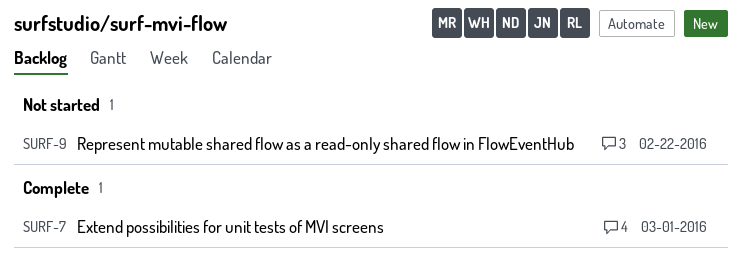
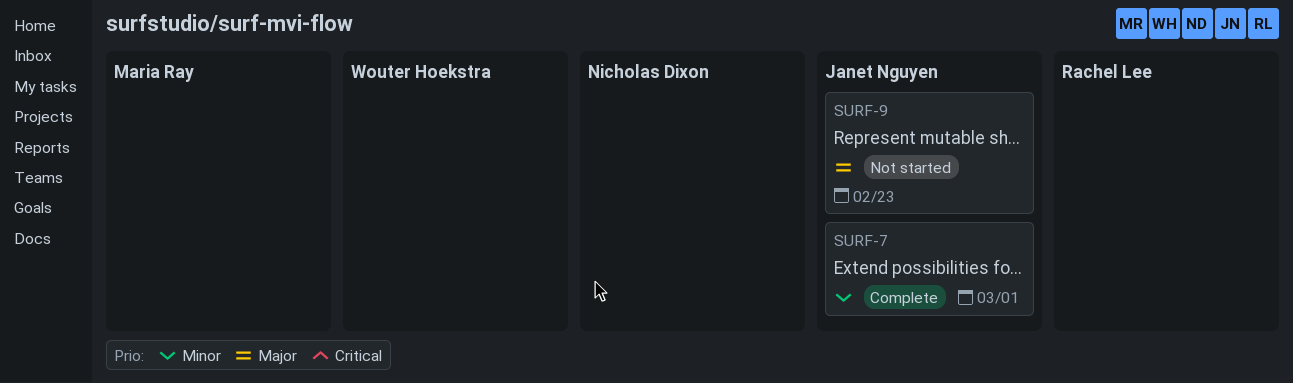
SURF-9, due: Feb 22 -> Feb 23

